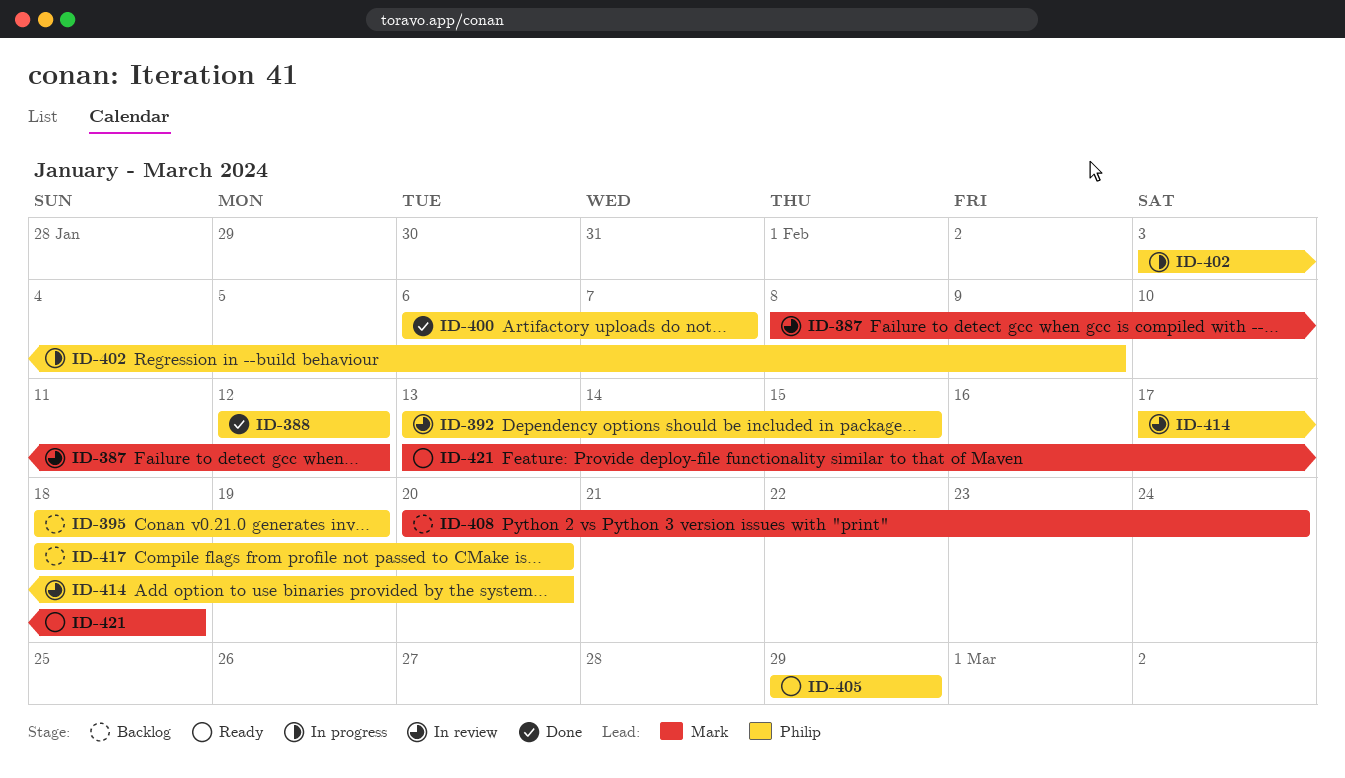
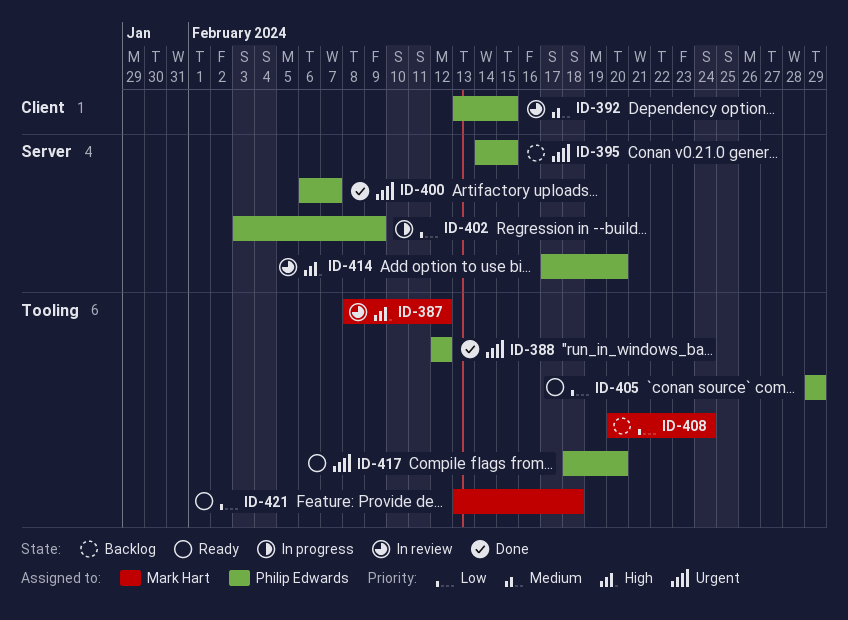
ID-395, start: Feb 18 -> Feb 14
ID-395, due: Feb 19 -> Feb 15
ID-417, status: Backlog -> Ready

